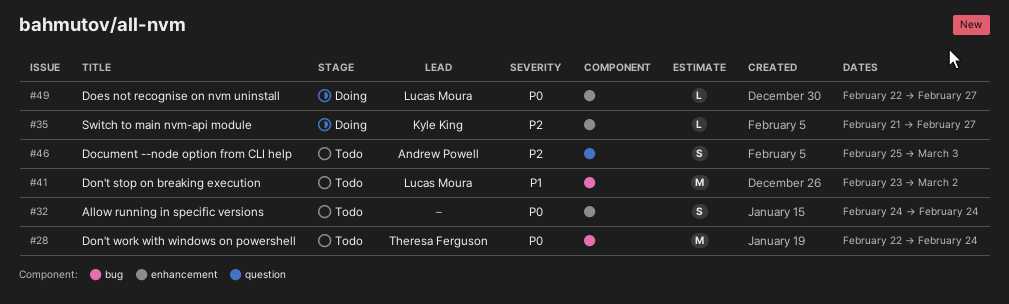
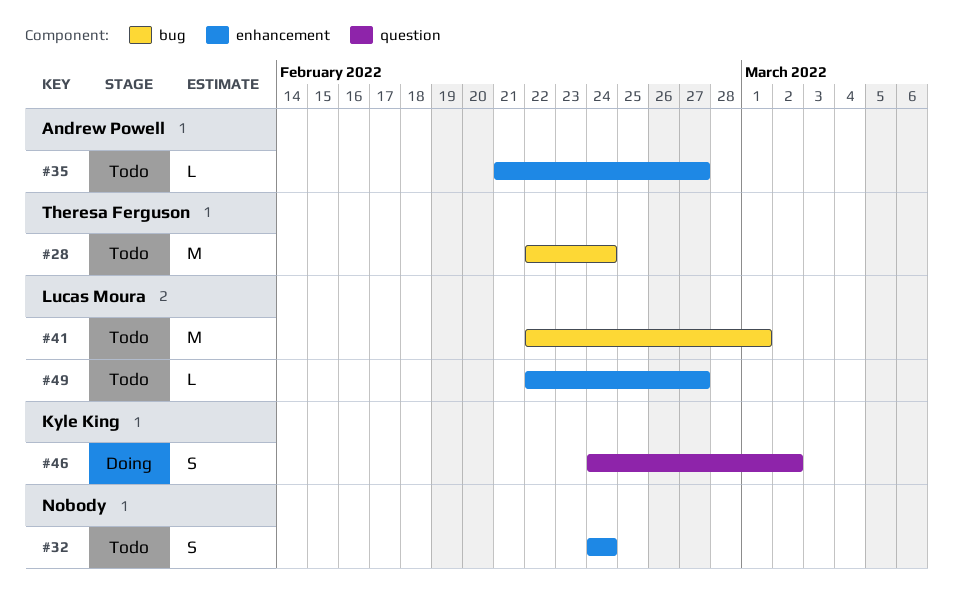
#35, status: Doing -> Todo
#35, owner: Kyle King -> Andrew Powell
#41, start: Feb 23 -> Feb 22
#41, due: Mar 2 -> Mar 1
#46, status: Todo -> Doing
#46, owner: Andrew Powell -> Kyle King
#46, start: Feb 25 -> Feb 24
#46, due: Mar 3 -> Mar 2
#49, status: Doing -> Todo

